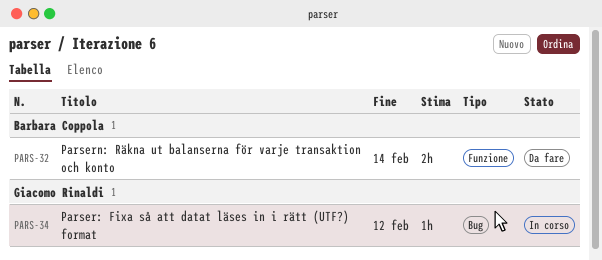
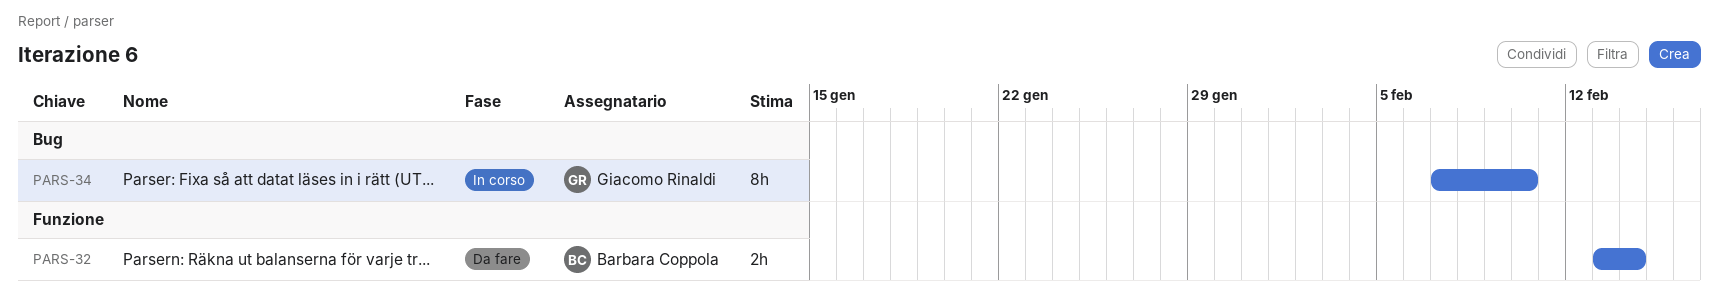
PARS-34, estimate: 1h -> 8h
PARS-34, due: Feb 12 -> Feb 10

